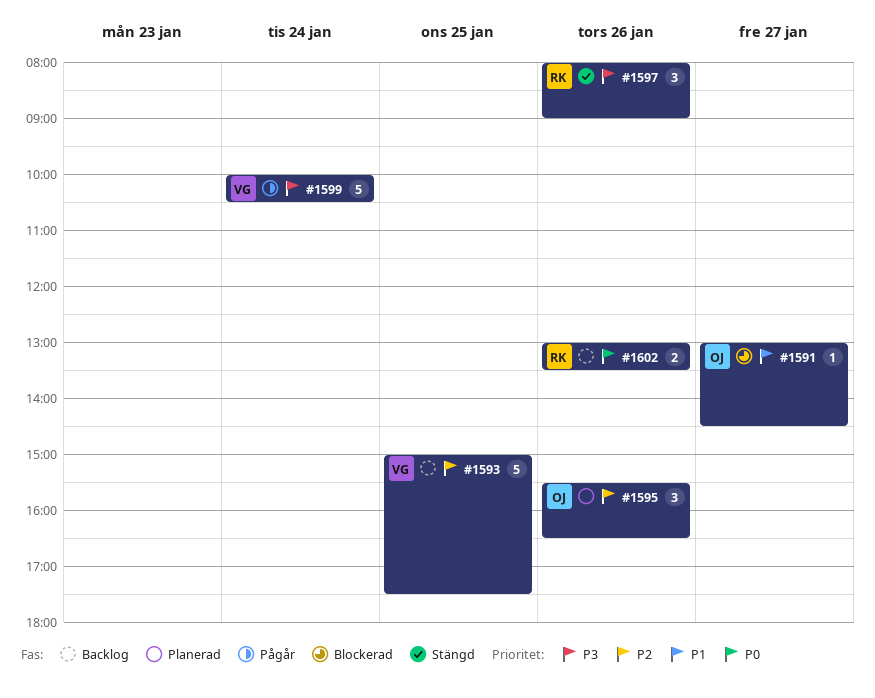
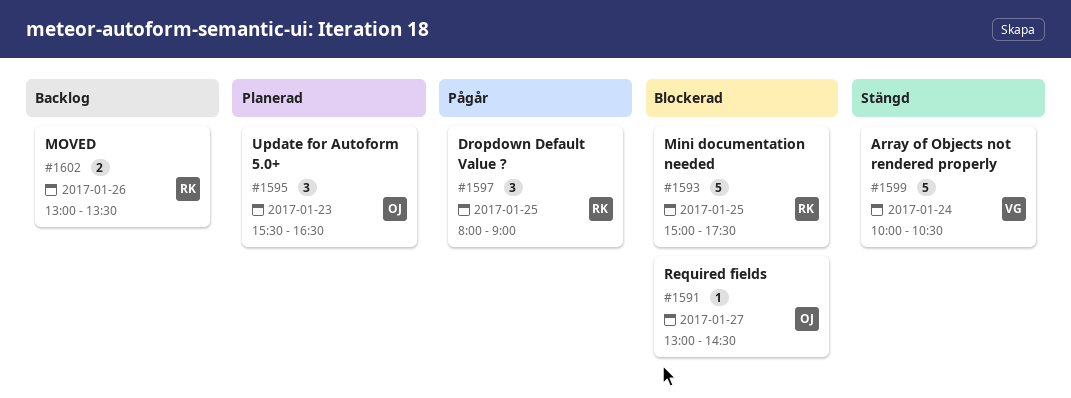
#1593, status: Backlog -> Blockerad
#1593, owner: VG -> RK
#1595, day: Jan 26 -> Jan 23
#1597, status: Stängd -> Pågår
#1597, day: Jan 26 -> Jan 25
#1599, status: Pågår -> Stängd

